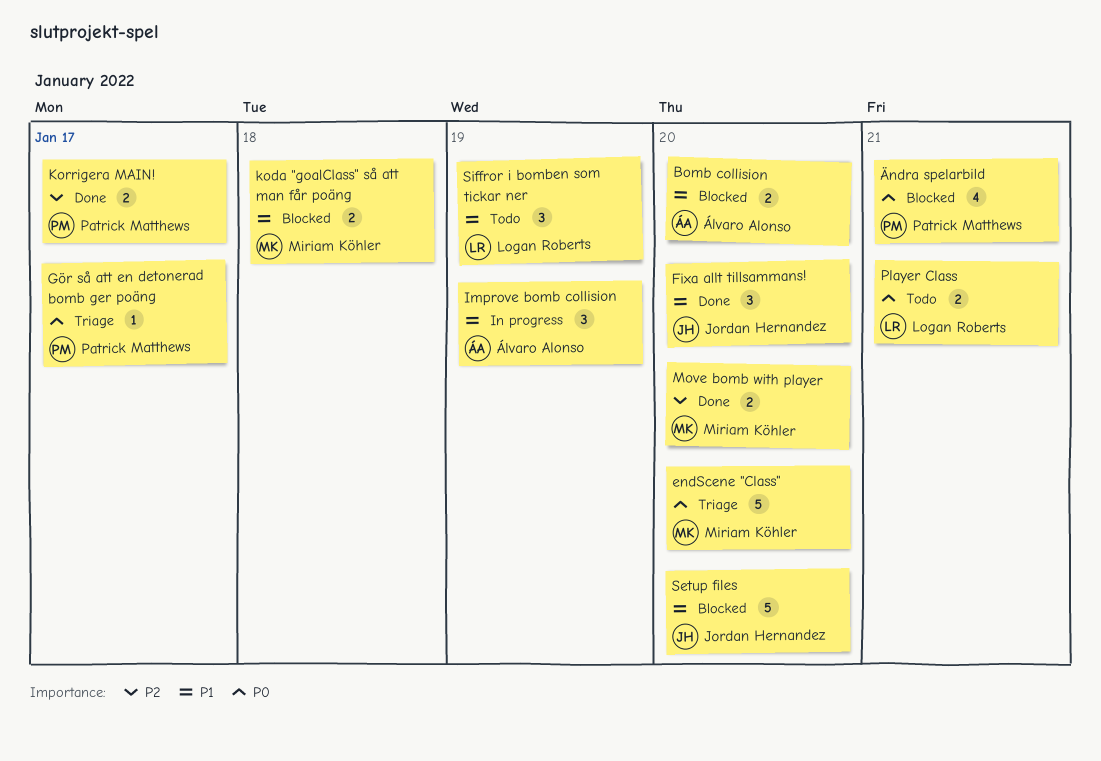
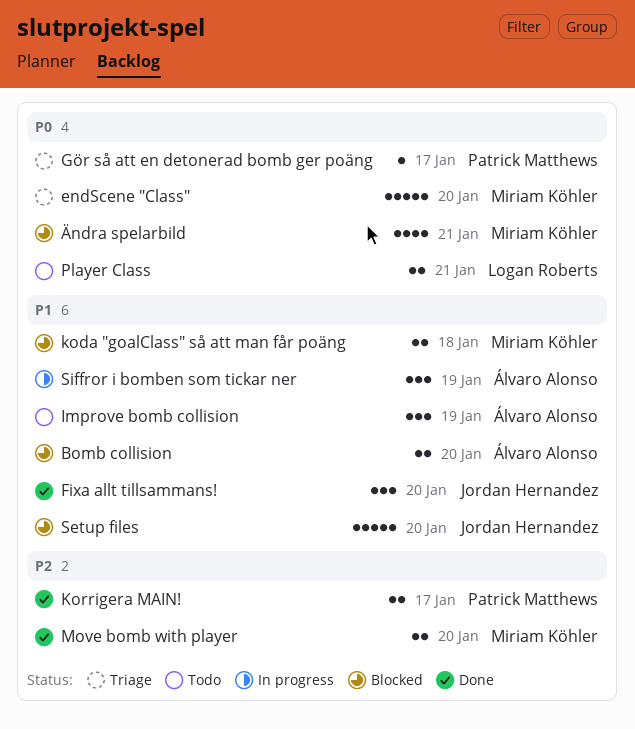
Improve bomb collision, status: In progress -> Todo
Siffror i bomben som tickar ner, status: Todo -> In progress
Siffror i bomben som tickar ner, owner: Logan Roberts -> Álvaro Alonso
Ändra spelarbild, owner: Patrick Matthews -> Miriam Köhler

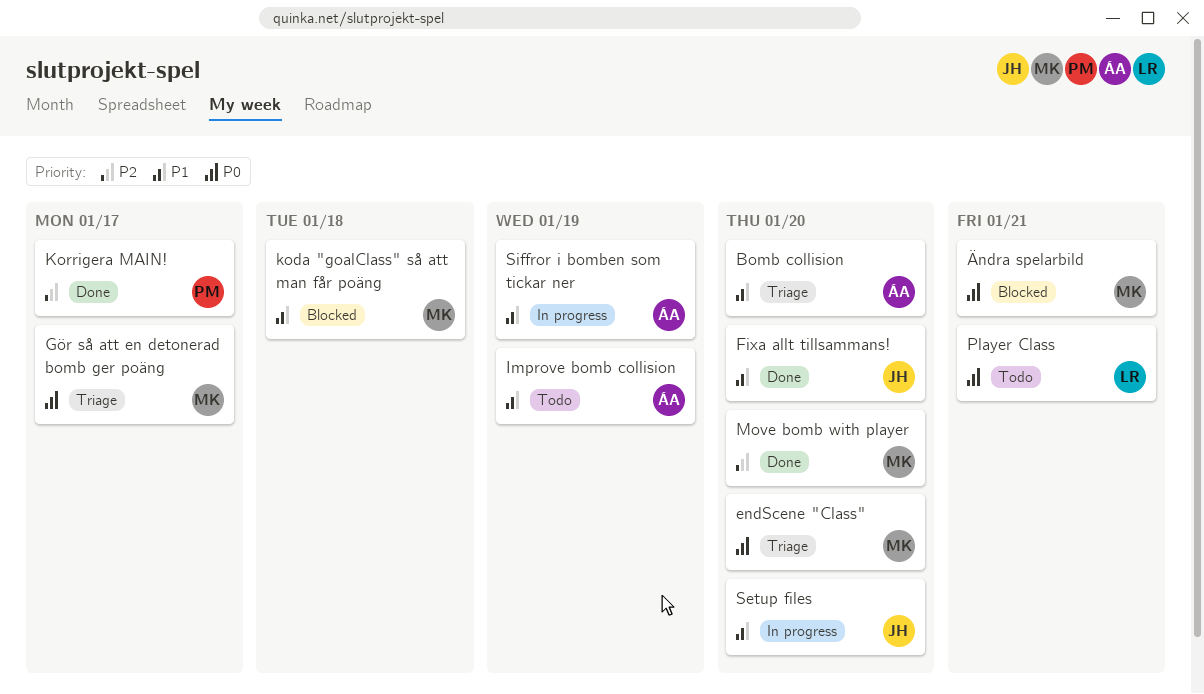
Bomb collision, status: Blocked -> Triage
Gör så att en detonerad bomb ger poäng, owner: Patrick Matthews -> Miriam Köhler
Setup files, status: Blocked -> In progress

